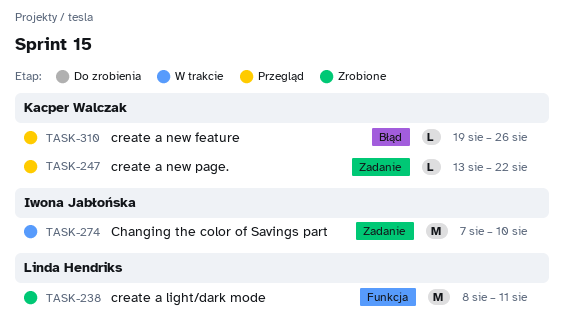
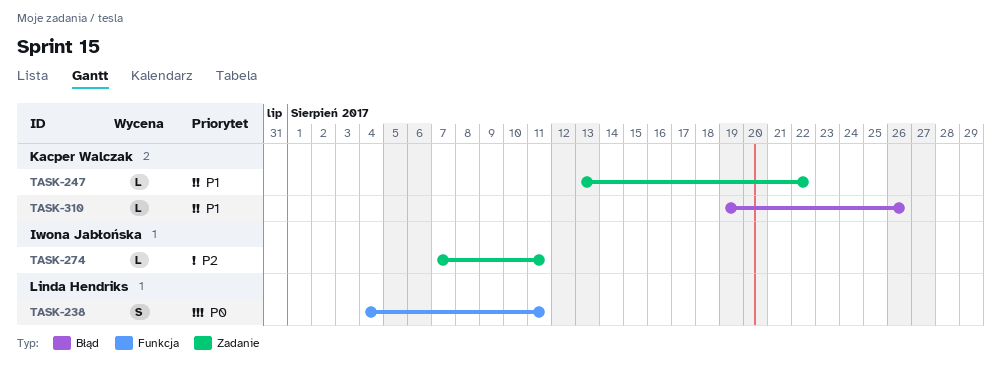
TASK-238, estimate: M -> S
TASK-238, start: Aug 8 -> Aug 4
TASK-274, estimate: M -> L
TASK-274, due: Aug 10 -> Aug 11

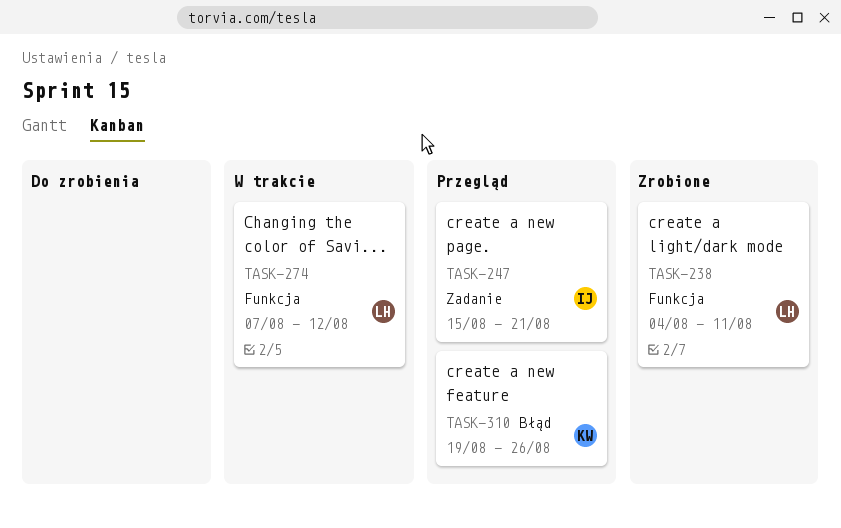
TASK-247, owner: Kacper Walczak -> Iwona Jabłońska
TASK-247, start: Aug 13 -> Aug 15
TASK-247, due: Aug 22 -> Aug 21
TASK-274, owner: Iwona Jabłońska -> Linda Hendriks
TASK-274, label: Zadanie -> Funkcja
TASK-274, due: Aug 11 -> Aug 12

